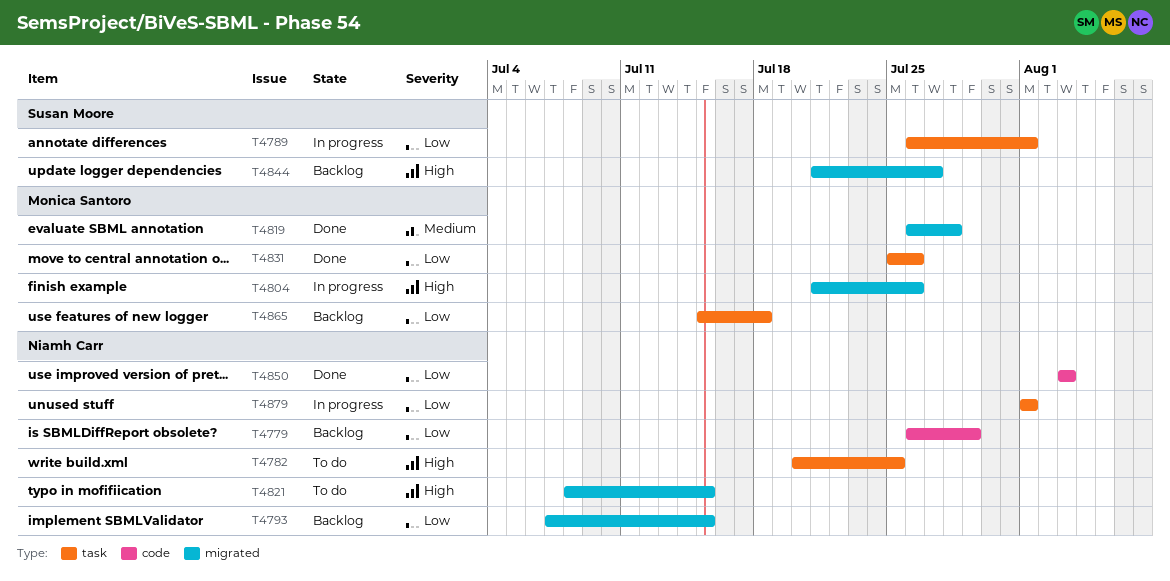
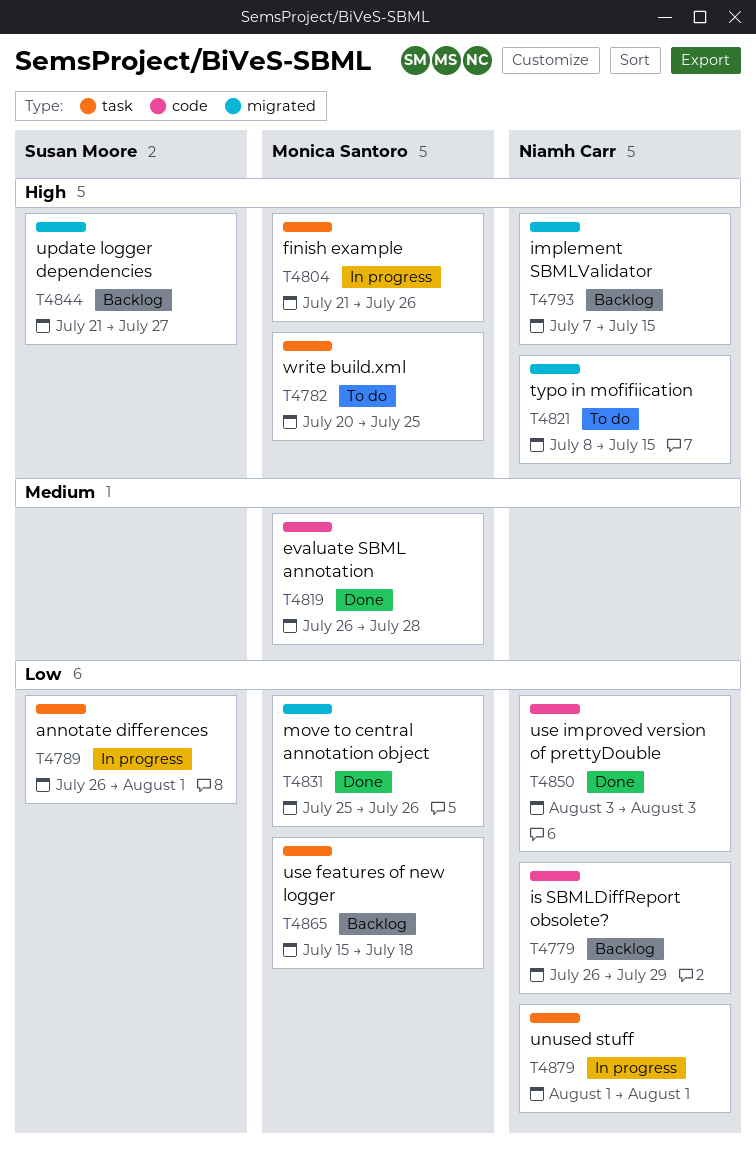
T4782, owner: Niamh Carr -> Monica Santoro
T4793, priority: Low -> High
T4804, label: migrated -> task
T4819, label: migrated -> code
T4831, label: task -> migrated

